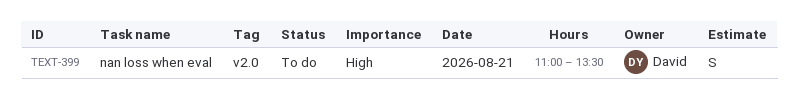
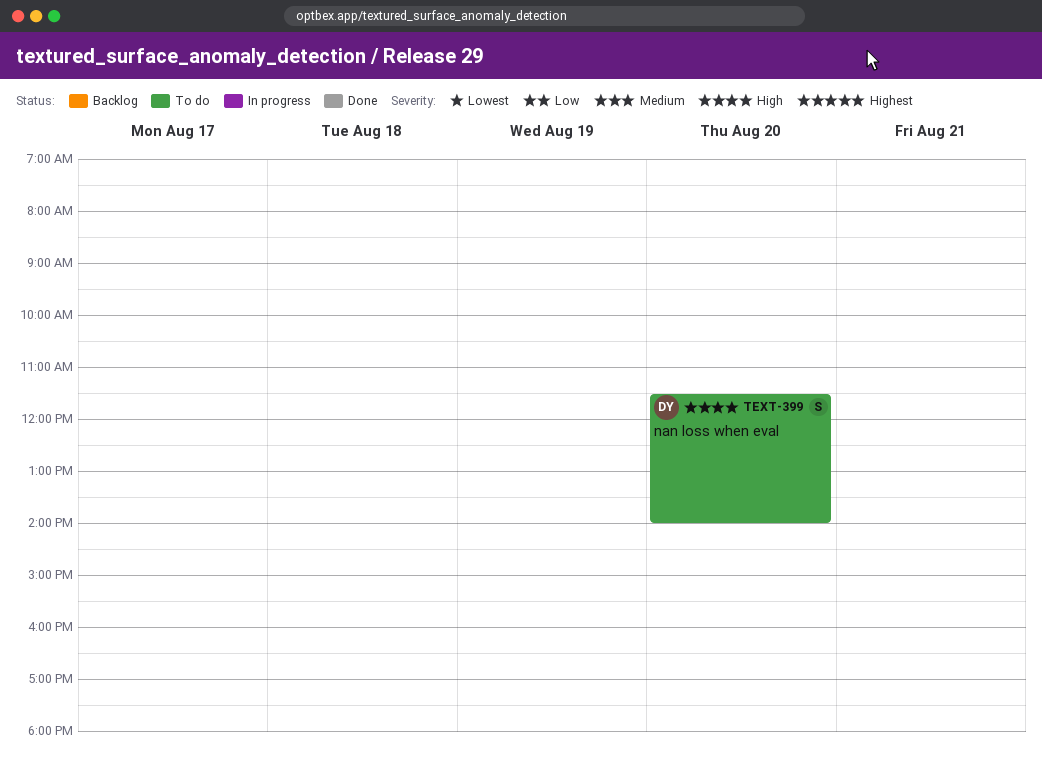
TEXT-399, day: Aug 21 -> Aug 20
TEXT-399, begins: 11:00 -> 11:30
TEXT-399, ends: 13:30 -> 14:00

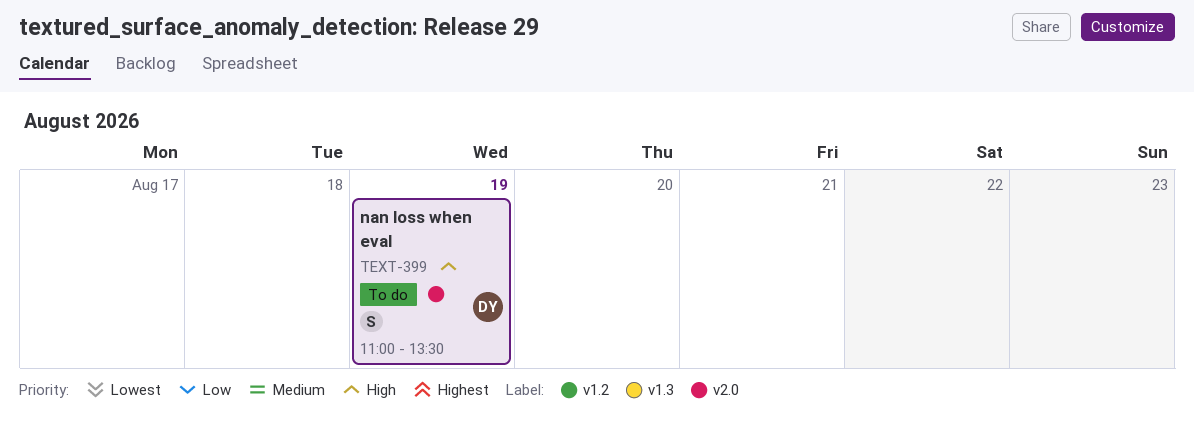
TEXT-399, day: Aug 20 -> Aug 19
TEXT-399, begins: 11:30 -> 11:00
TEXT-399, ends: 14:00 -> 13:30

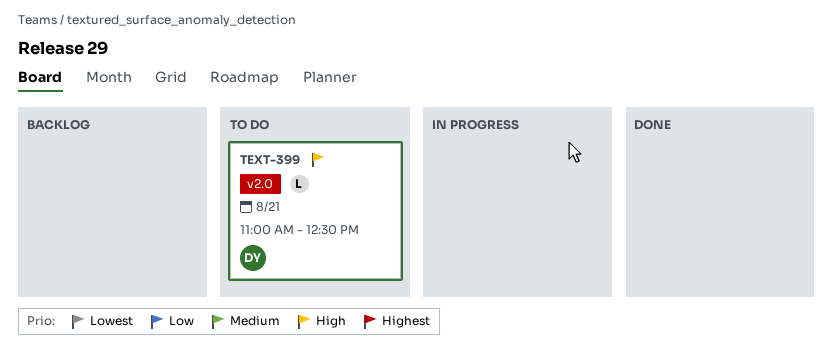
TEXT-399, estimate: S -> L
TEXT-399, day: Aug 19 -> Aug 21
TEXT-399, ends: 13:30 -> 12:30

